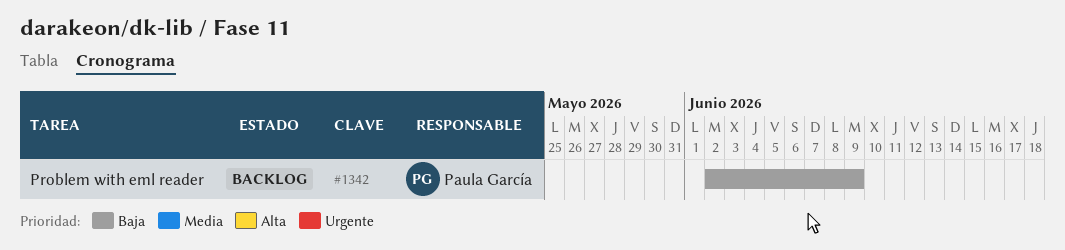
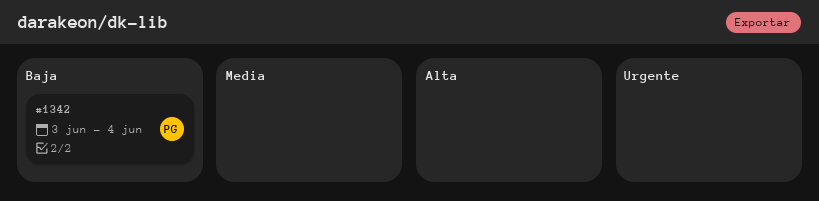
#1342, start: Jun 2 -> Jun 3
#1342, due: Jun 9 -> Jun 4

